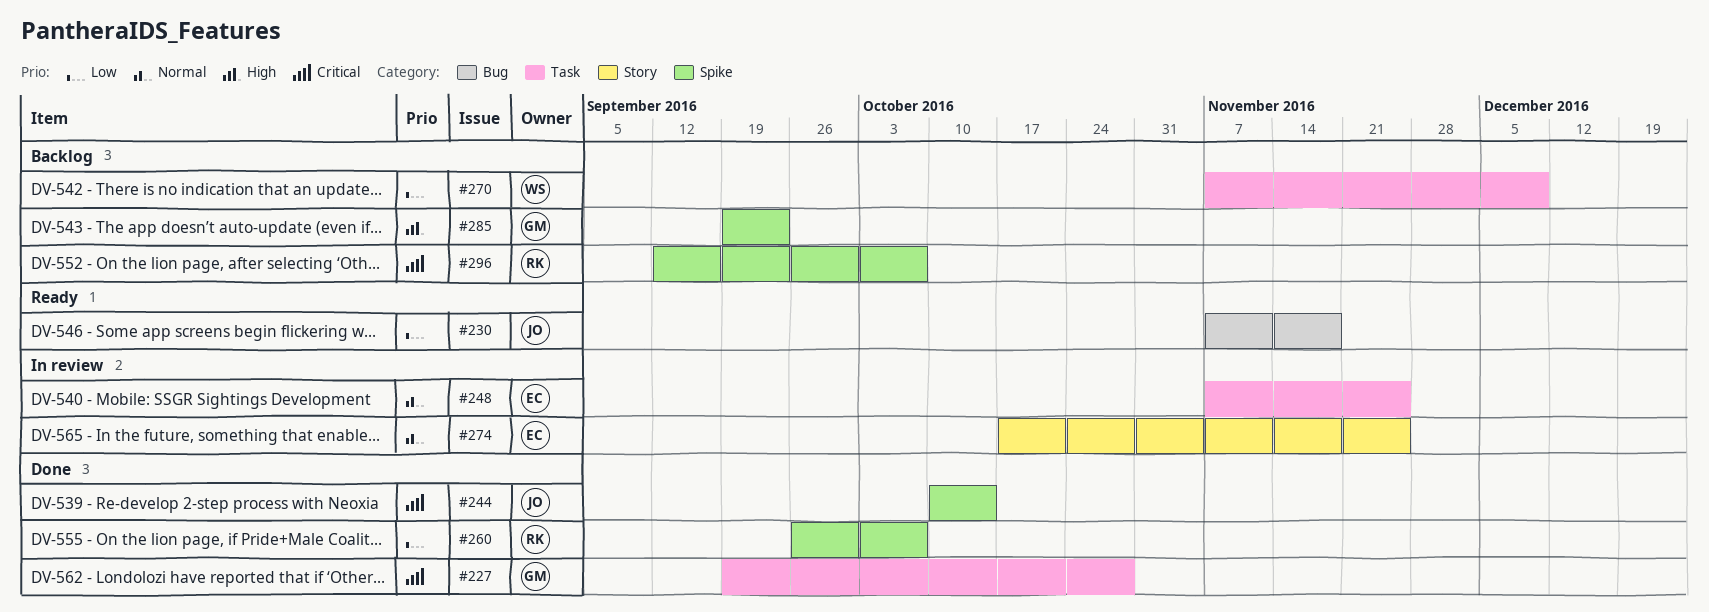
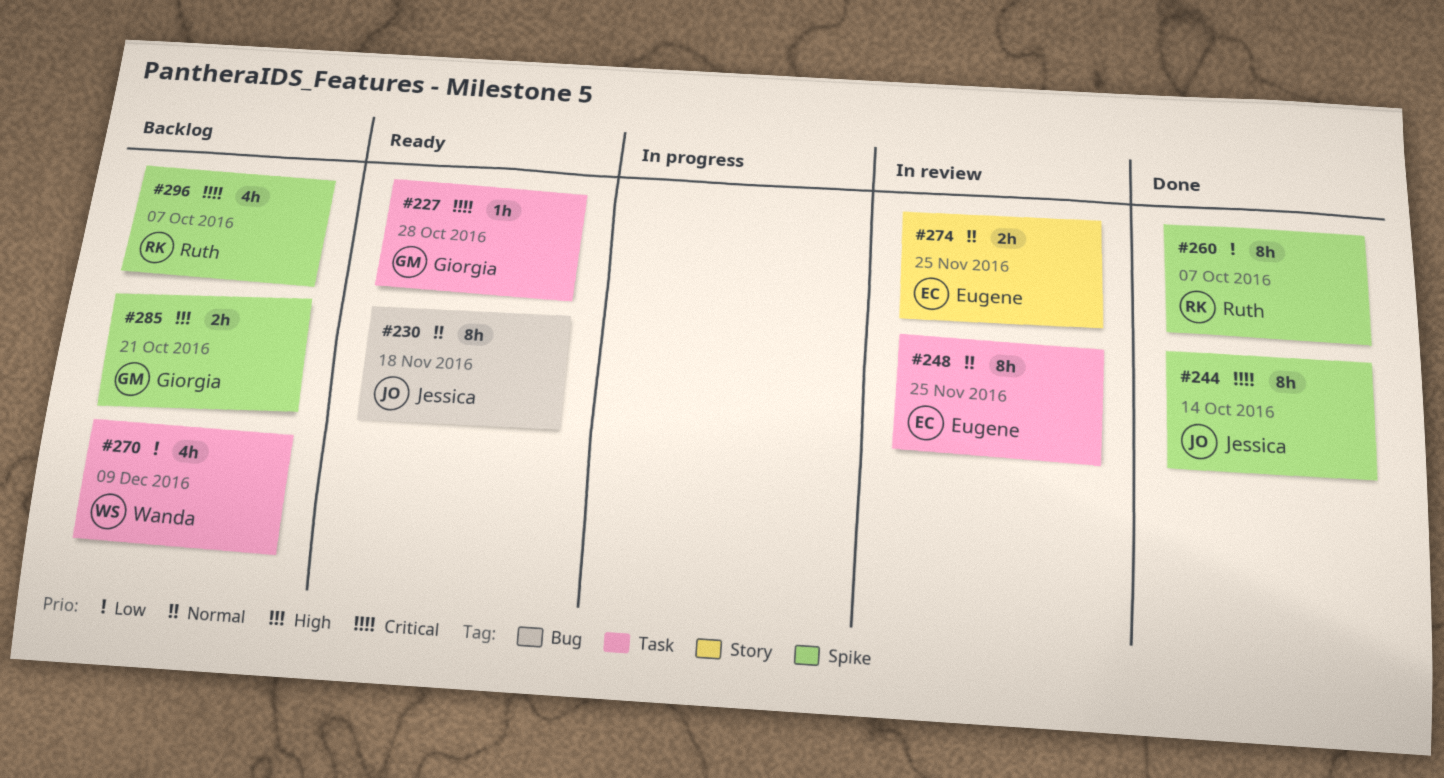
#227, status: Done -> Ready
#230, priority: Low -> Normal
#285, due: Sep 23 -> Oct 21

